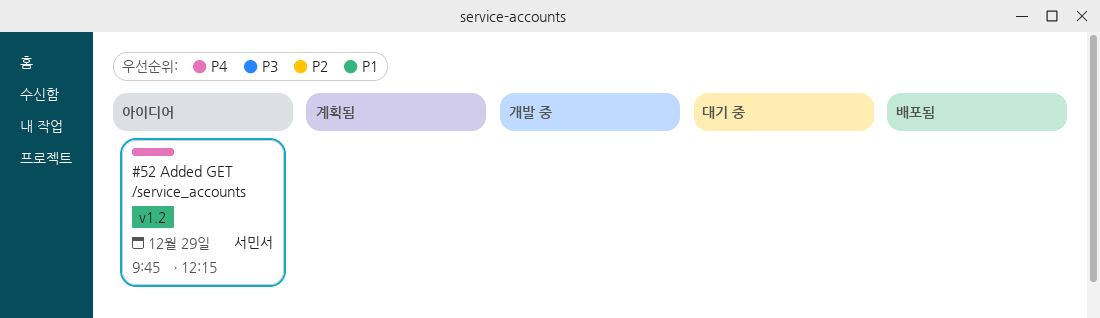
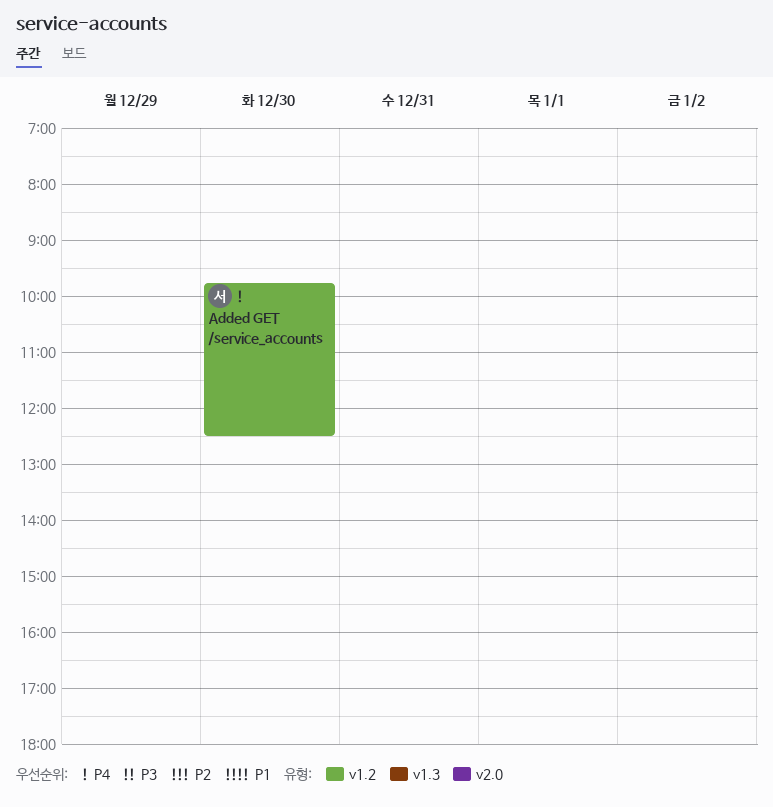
Added GET /service_accounts, day: Dec 29 -> Dec 30
Added GET /service_accounts, ends: 12:15 -> 12:30

